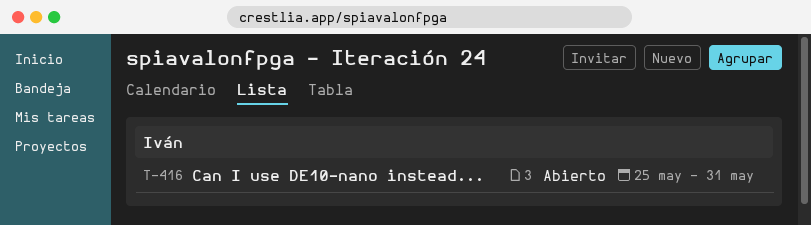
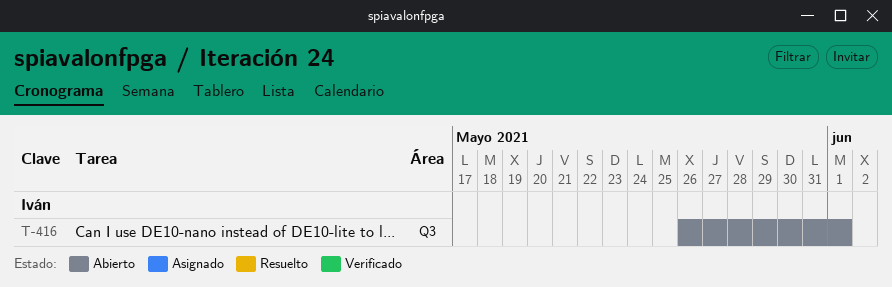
T-416, start: May 25 -> May 26
T-416, due: May 31 -> Jun 1

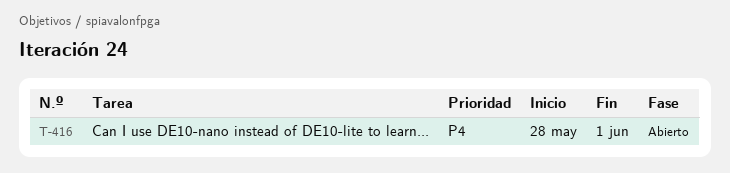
T-416, start: May 26 -> May 28

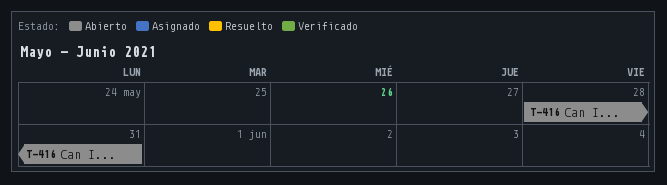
T-416, due: Jun 1 -> May 31

